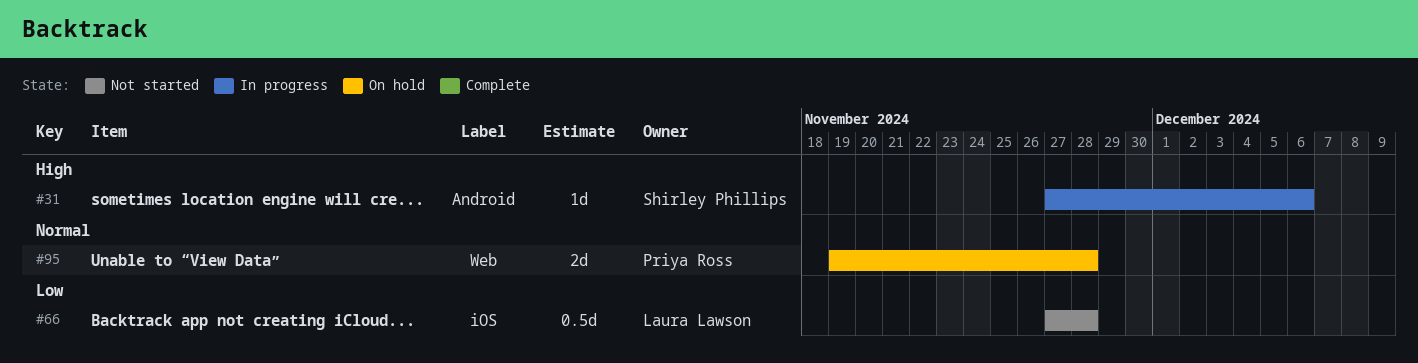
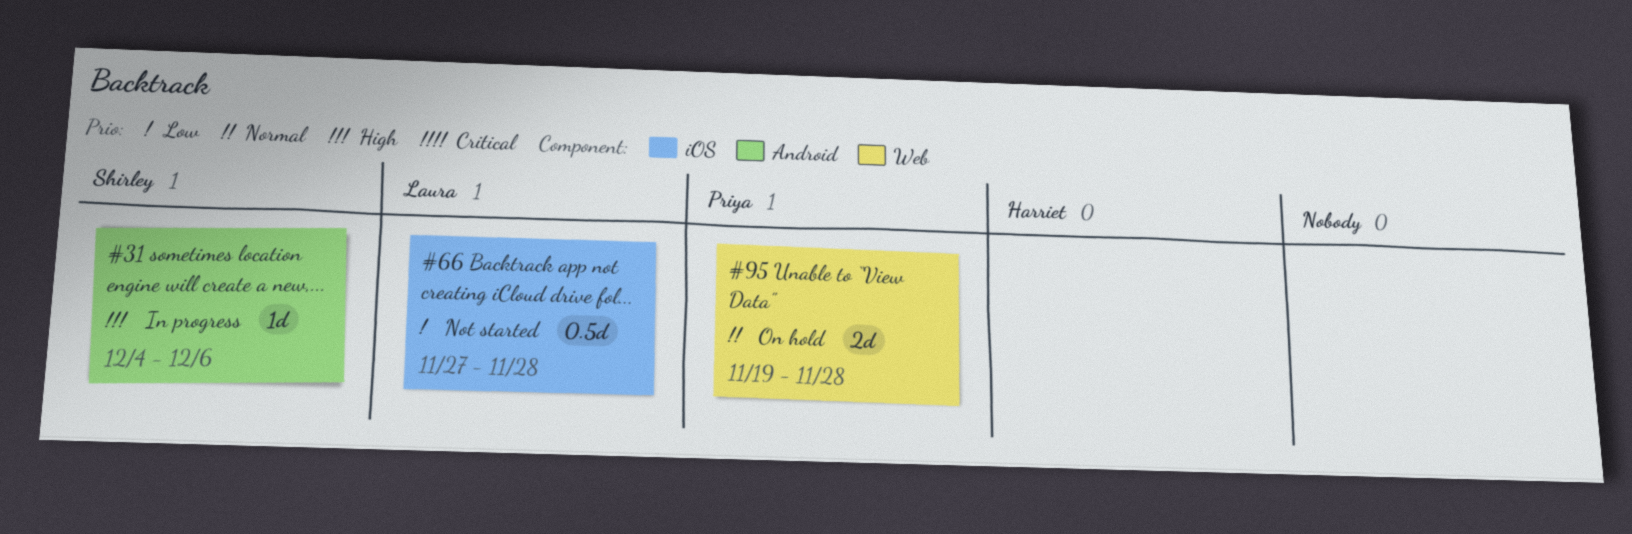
#31, start: Nov 27 -> Dec 4

